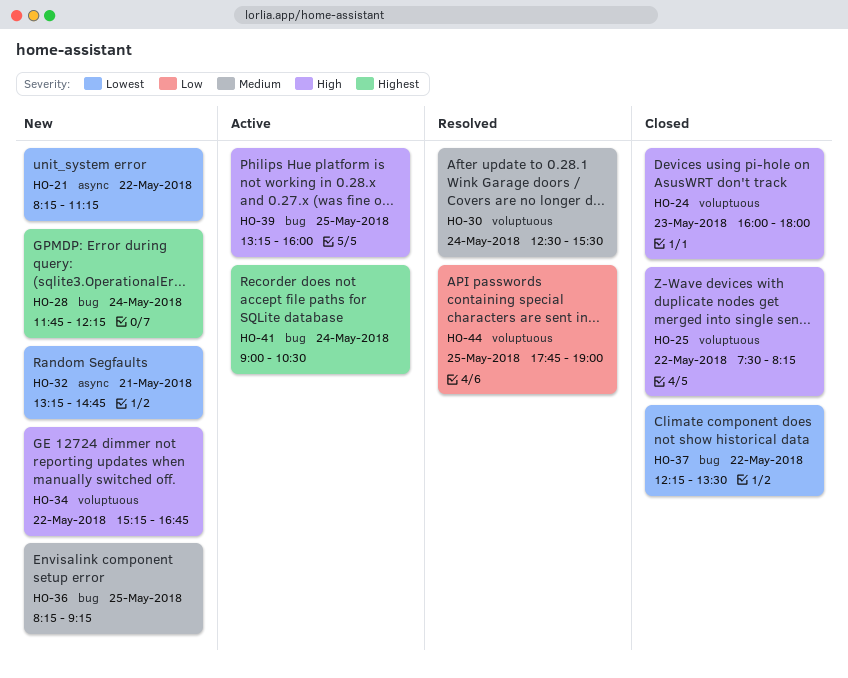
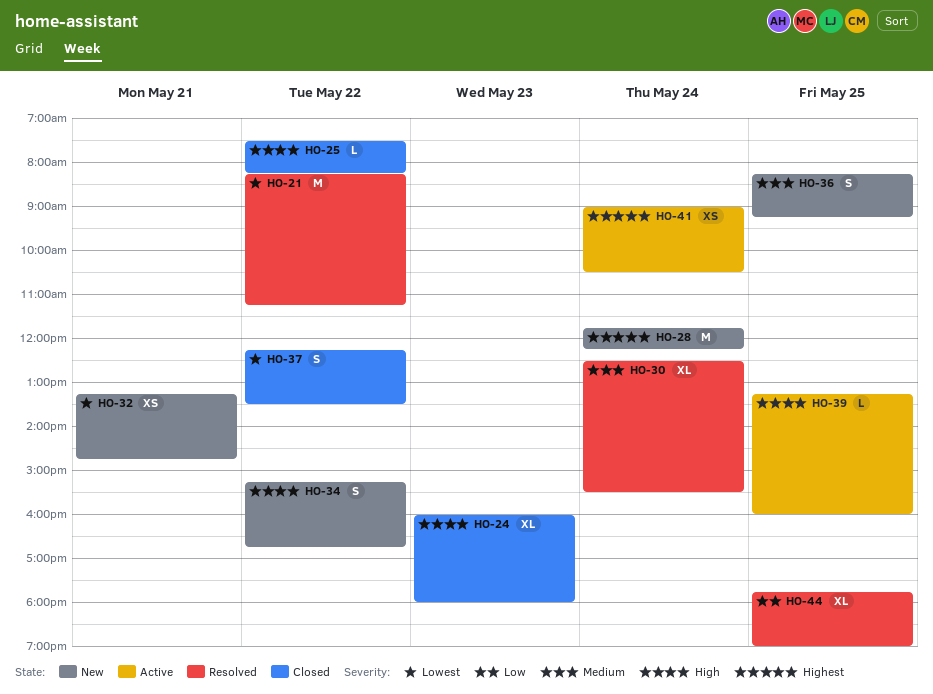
HO-21, status: New -> Resolved

